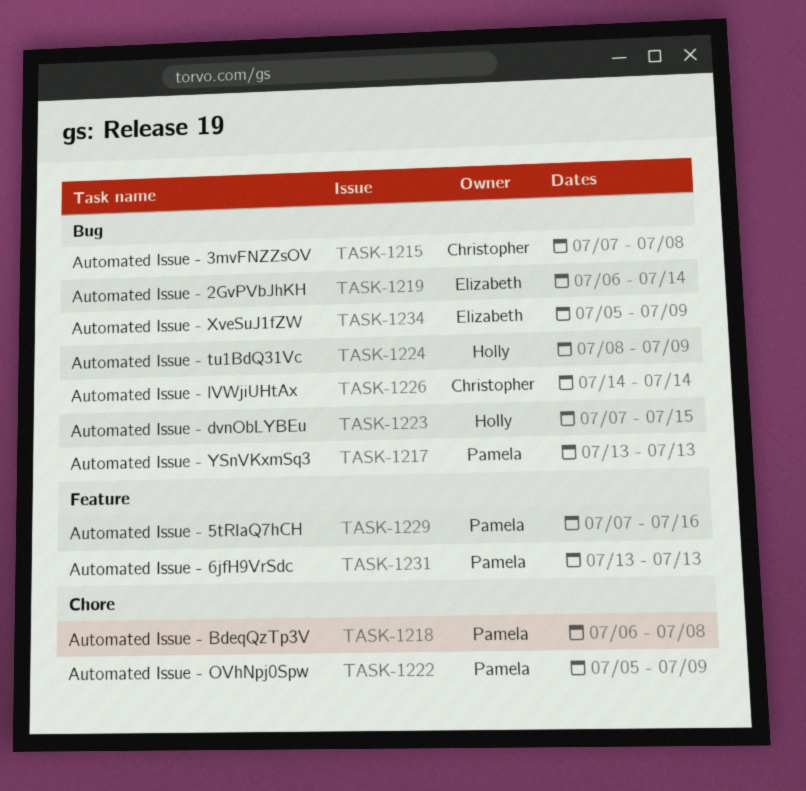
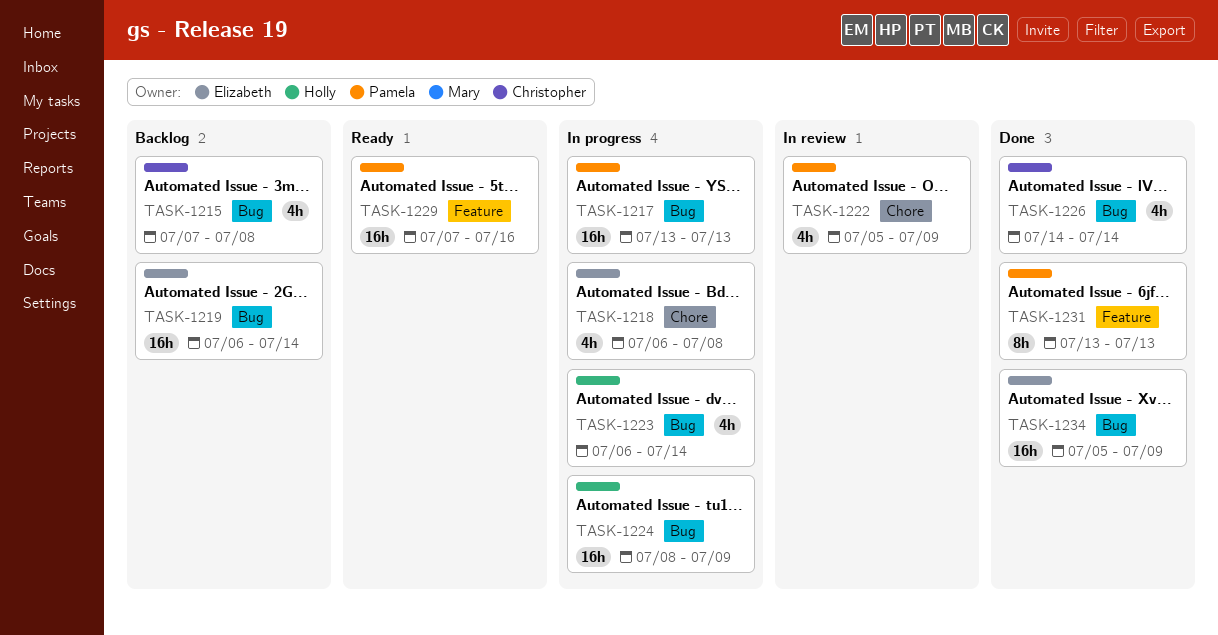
TASK-1218, owner: Pamela -> Elizabeth
TASK-1223, start: Jul 7 -> Jul 6
TASK-1223, due: Jul 15 -> Jul 14

